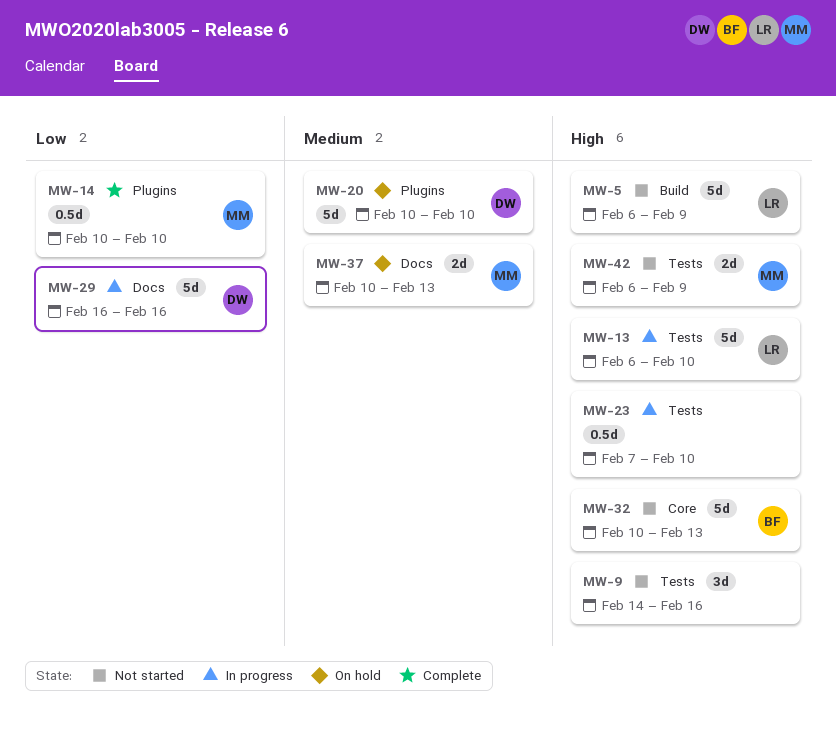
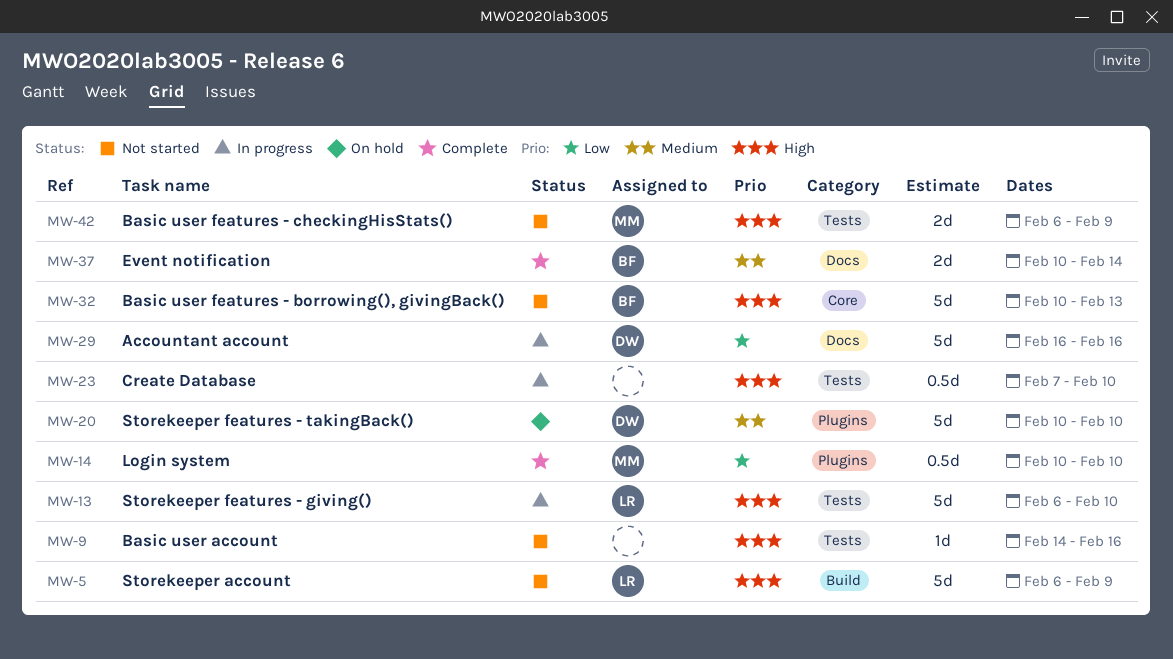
MW-9, estimate: 3d -> 1d
MW-37, status: On hold -> Complete
MW-37, owner: MM -> BF
MW-37, due: Feb 13 -> Feb 14

